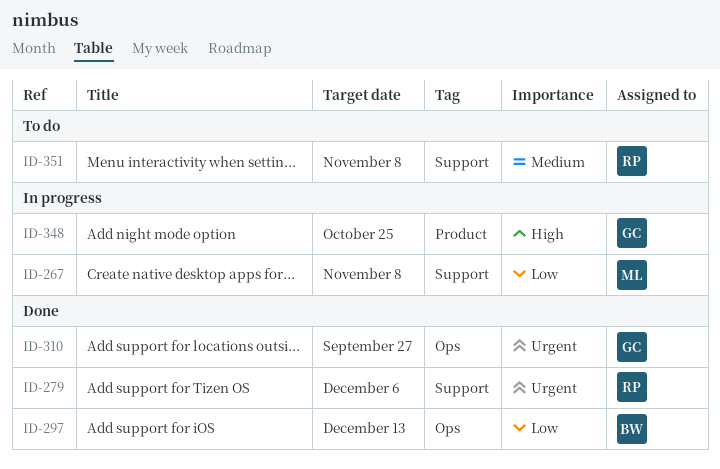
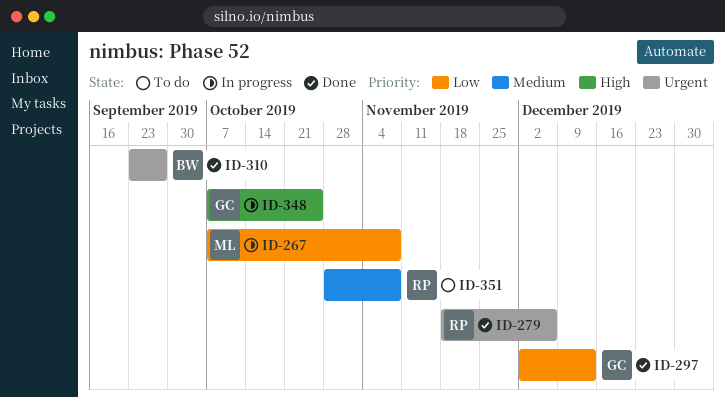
ID-297, owner: BW -> GC
ID-310, owner: GC -> BW

